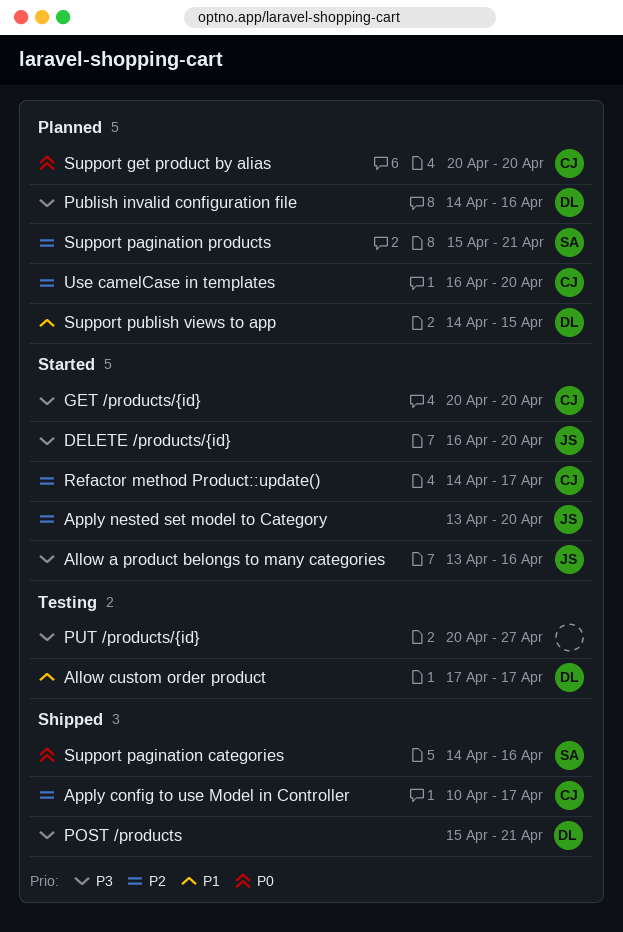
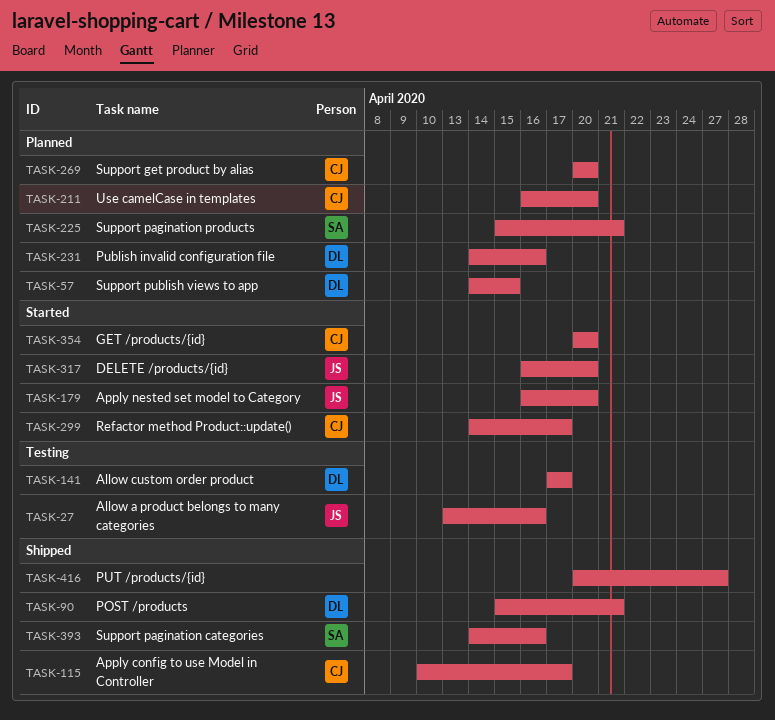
Allow a product belongs to many categories, status: Started -> Testing
Apply nested set model to Category, start: Apr 13 -> Apr 16
PUT /products/{id}, status: Testing -> Shipped

